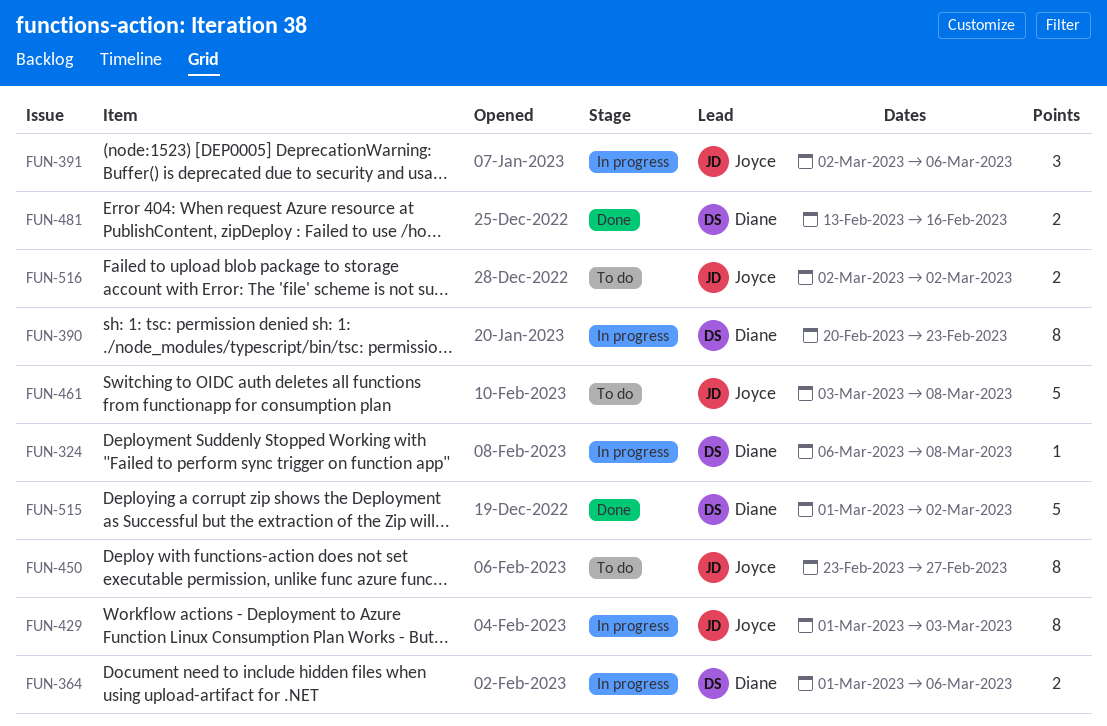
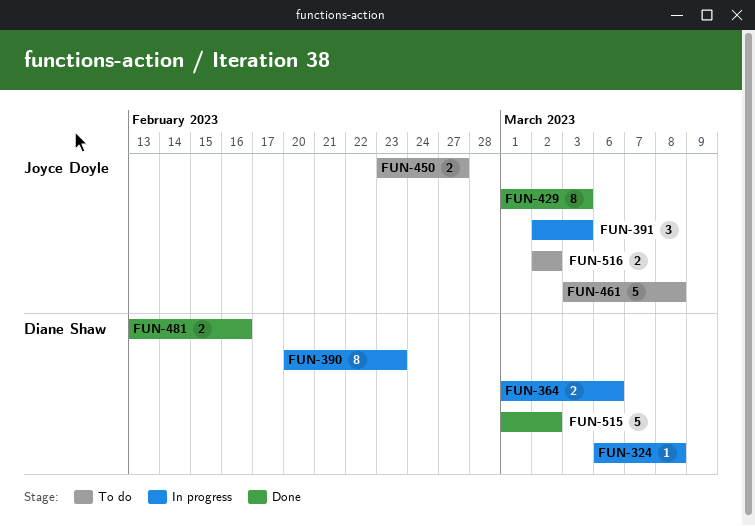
FUN-391, due: Mar 6 -> Mar 3
FUN-429, status: In progress -> Done
FUN-450, estimate: 8 -> 2

